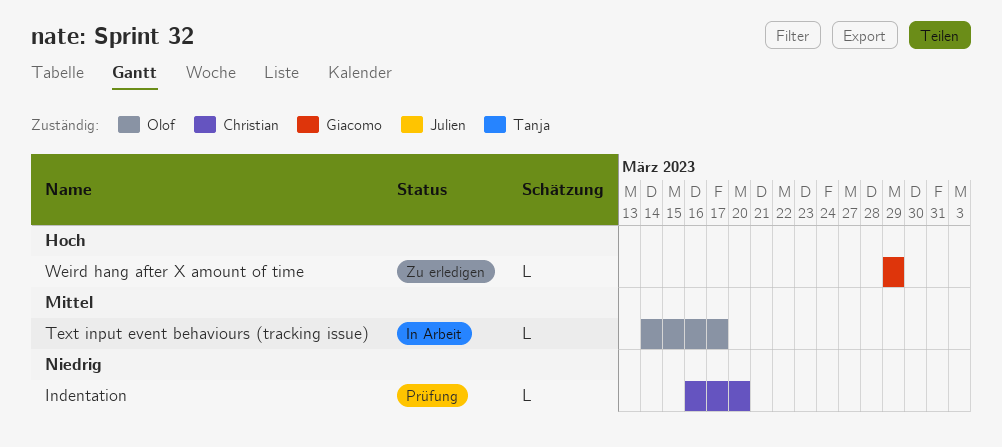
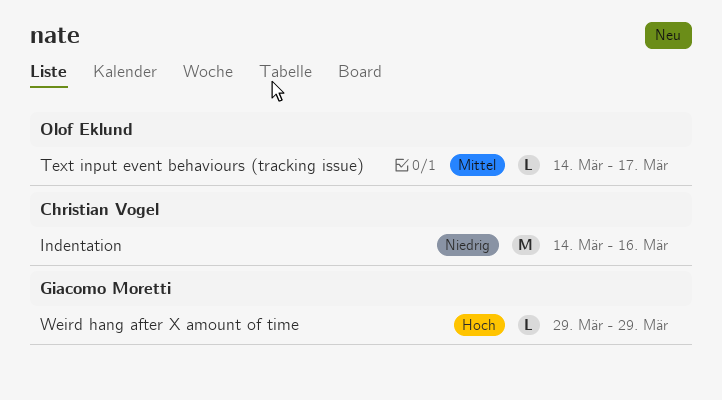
Indentation, estimate: L -> M
Indentation, start: Mar 16 -> Mar 14
Indentation, due: Mar 20 -> Mar 16

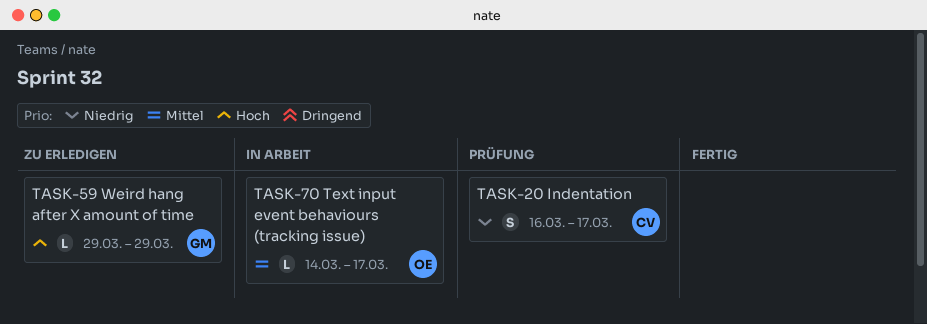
Indentation, estimate: M -> S
Indentation, start: Mar 14 -> Mar 16
Indentation, due: Mar 16 -> Mar 17

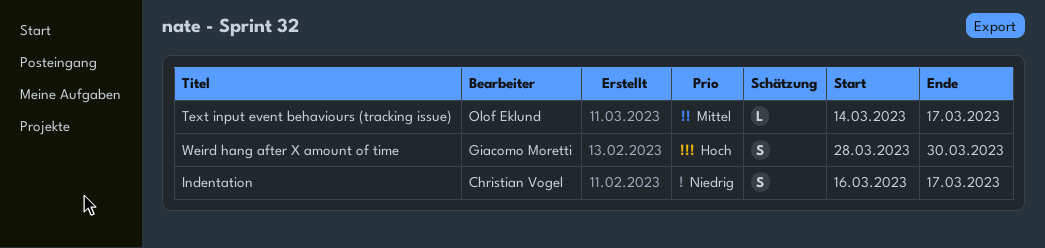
Weird hang after X amount of time, estimate: L -> S
Weird hang after X amount of time, start: Mar 29 -> Mar 28
Weird hang after X amount of time, due: Mar 29 -> Mar 30

